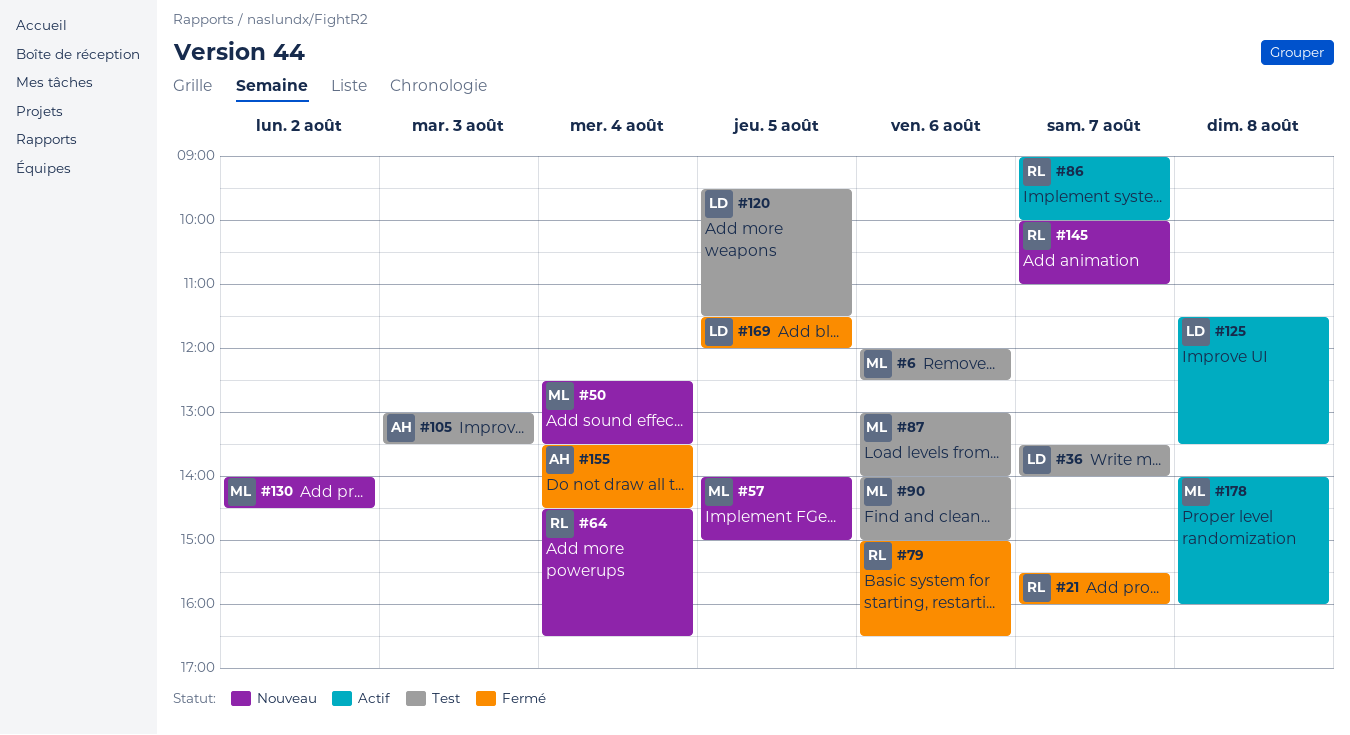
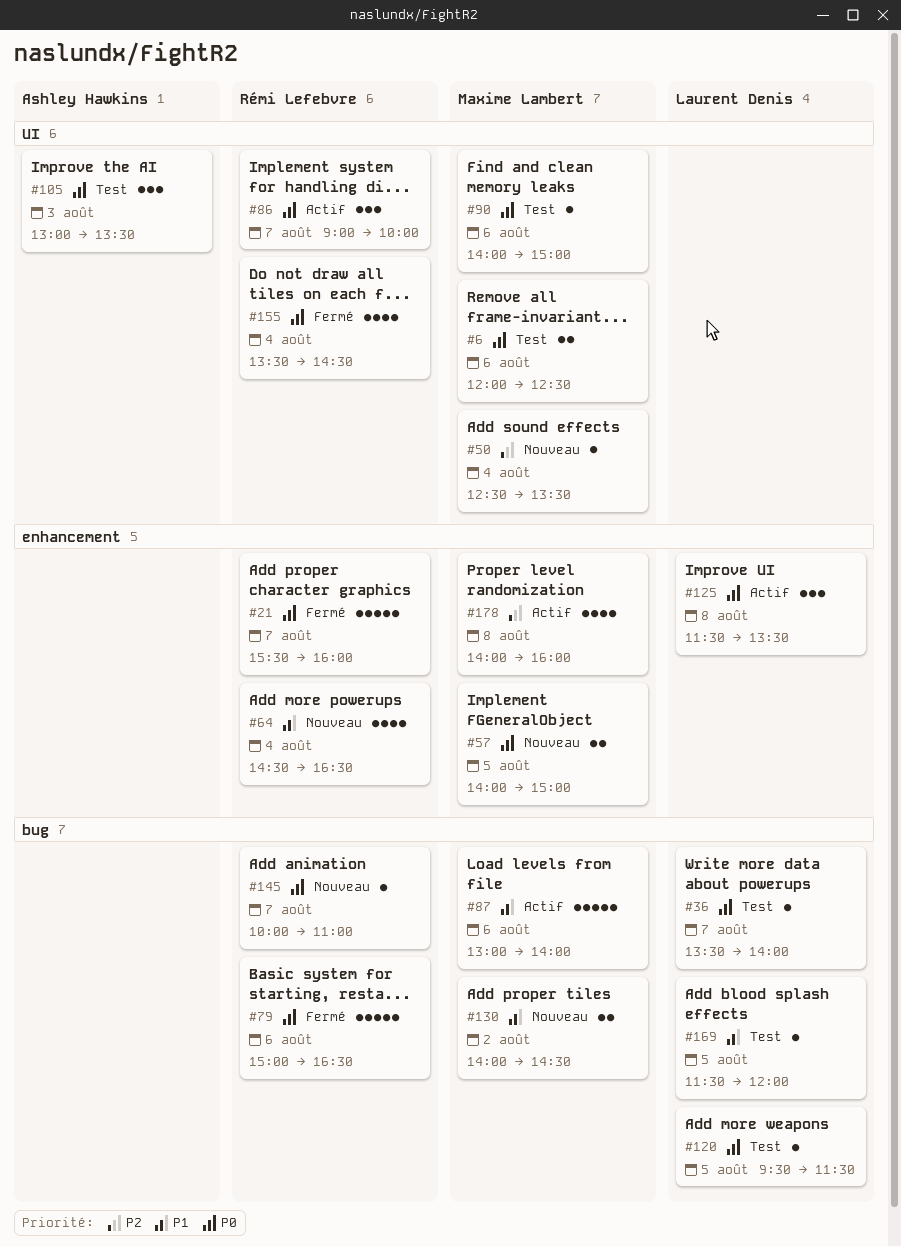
#87, status: Test -> Actif
#155, owner: Ashley Hawkins -> Rémi Lefebvre
#169, status: Fermé -> Test

